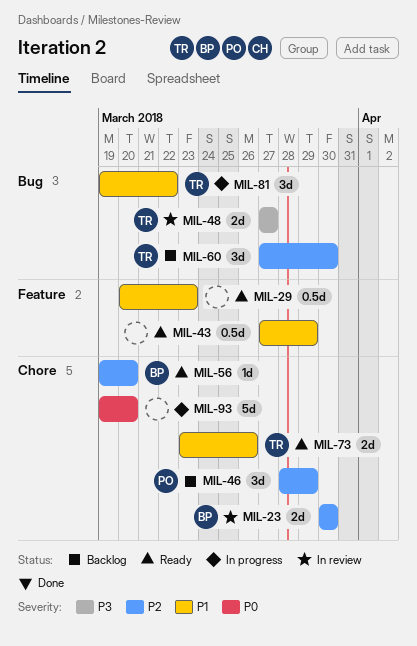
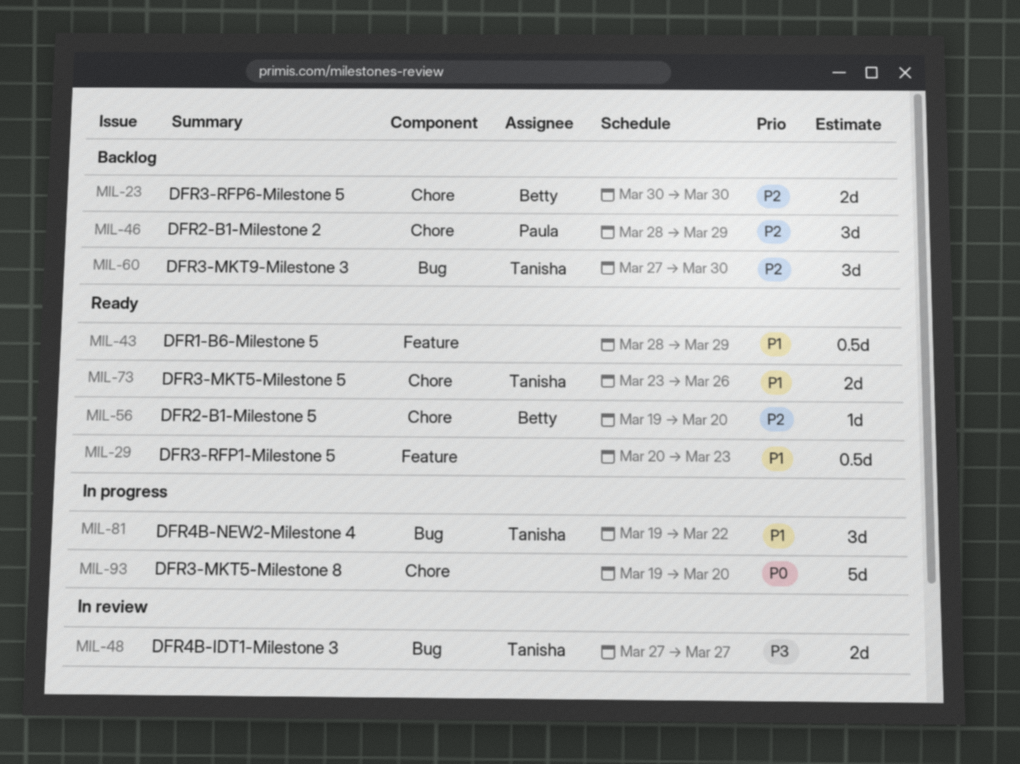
MIL-23, status: In review -> Backlog
MIL-43, start: Mar 27 -> Mar 28

